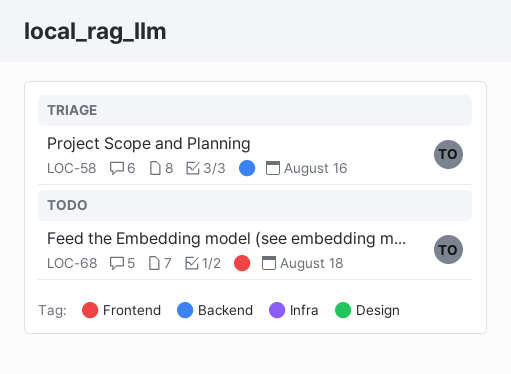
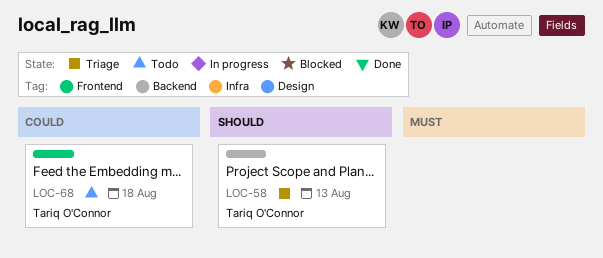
LOC-58, due: Aug 16 -> Aug 13

